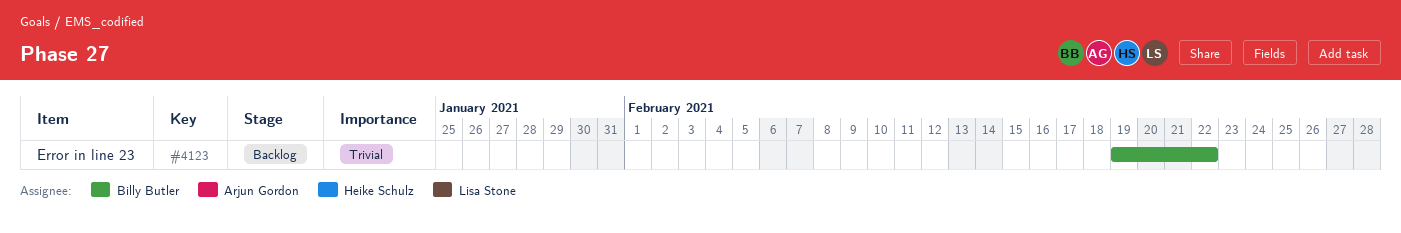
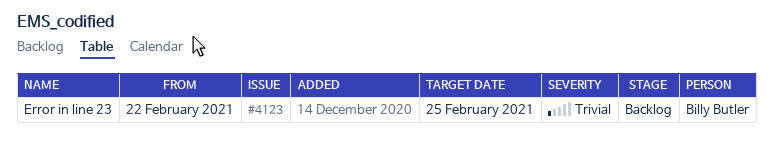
#4123, start: Feb 19 -> Feb 22
#4123, due: Feb 22 -> Feb 25

